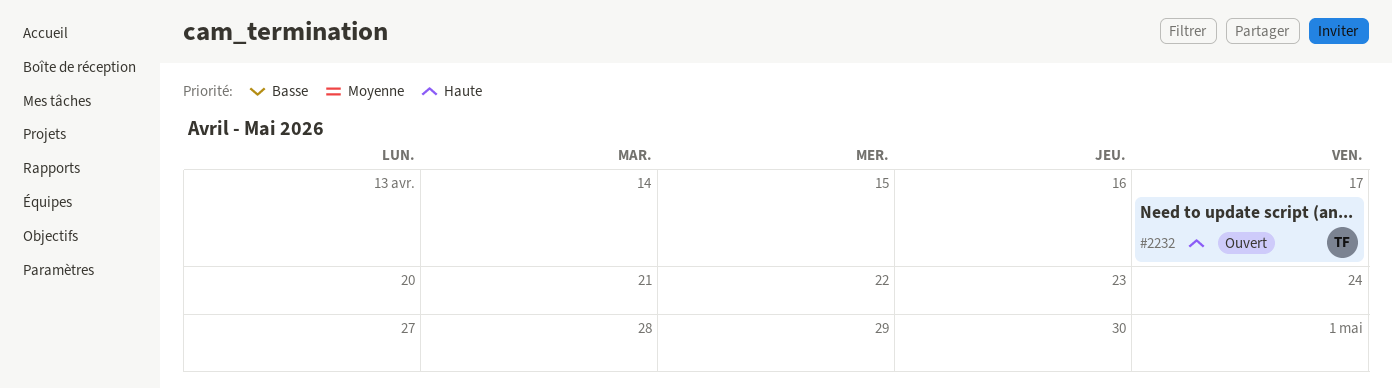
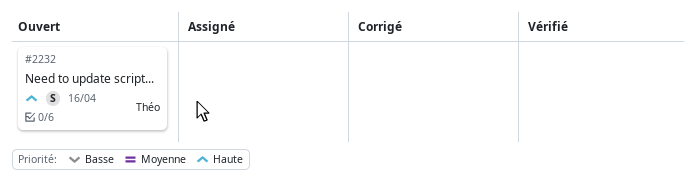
#2232, due: Apr 17 -> Apr 16

